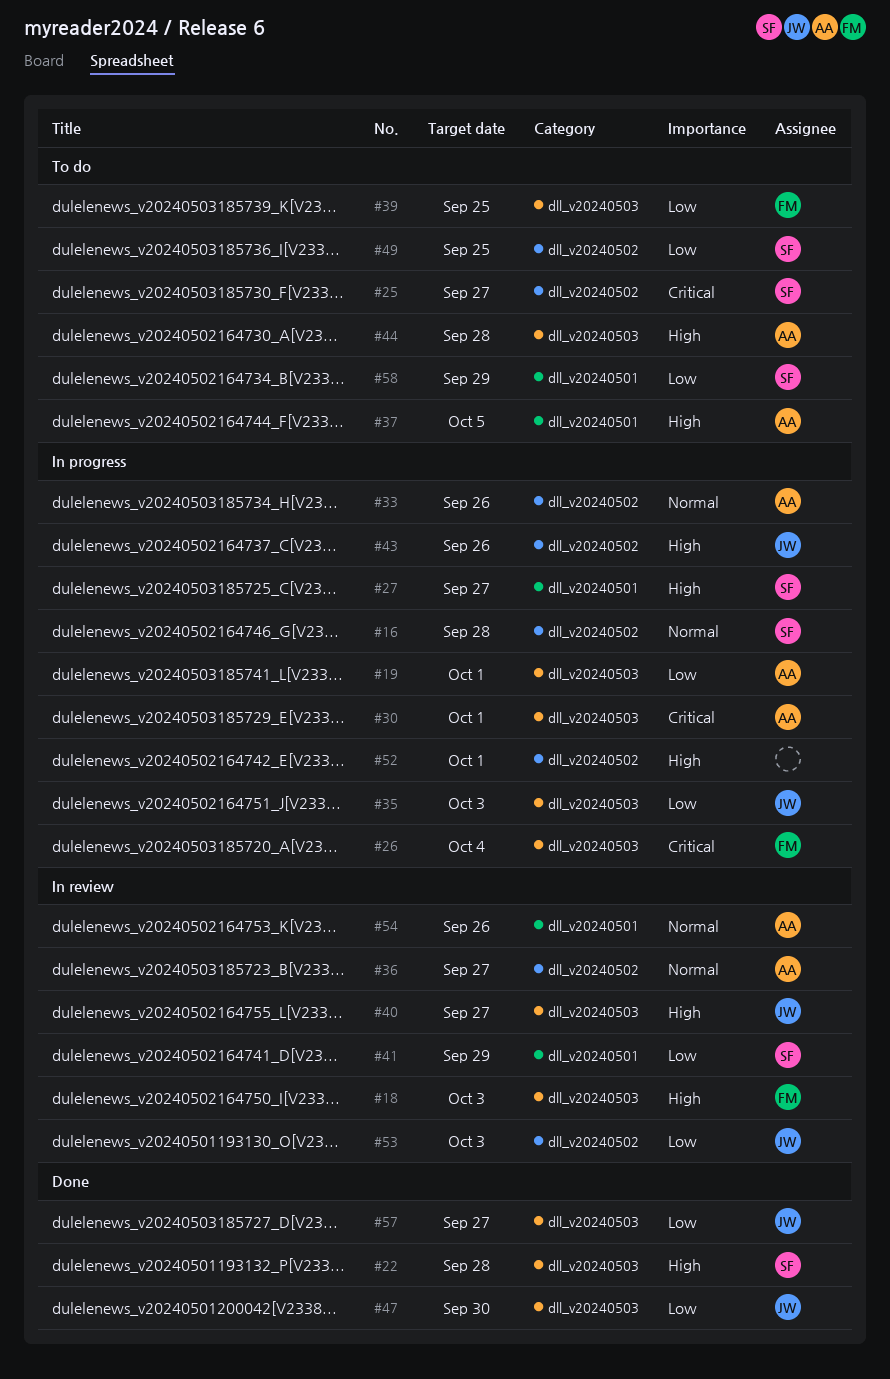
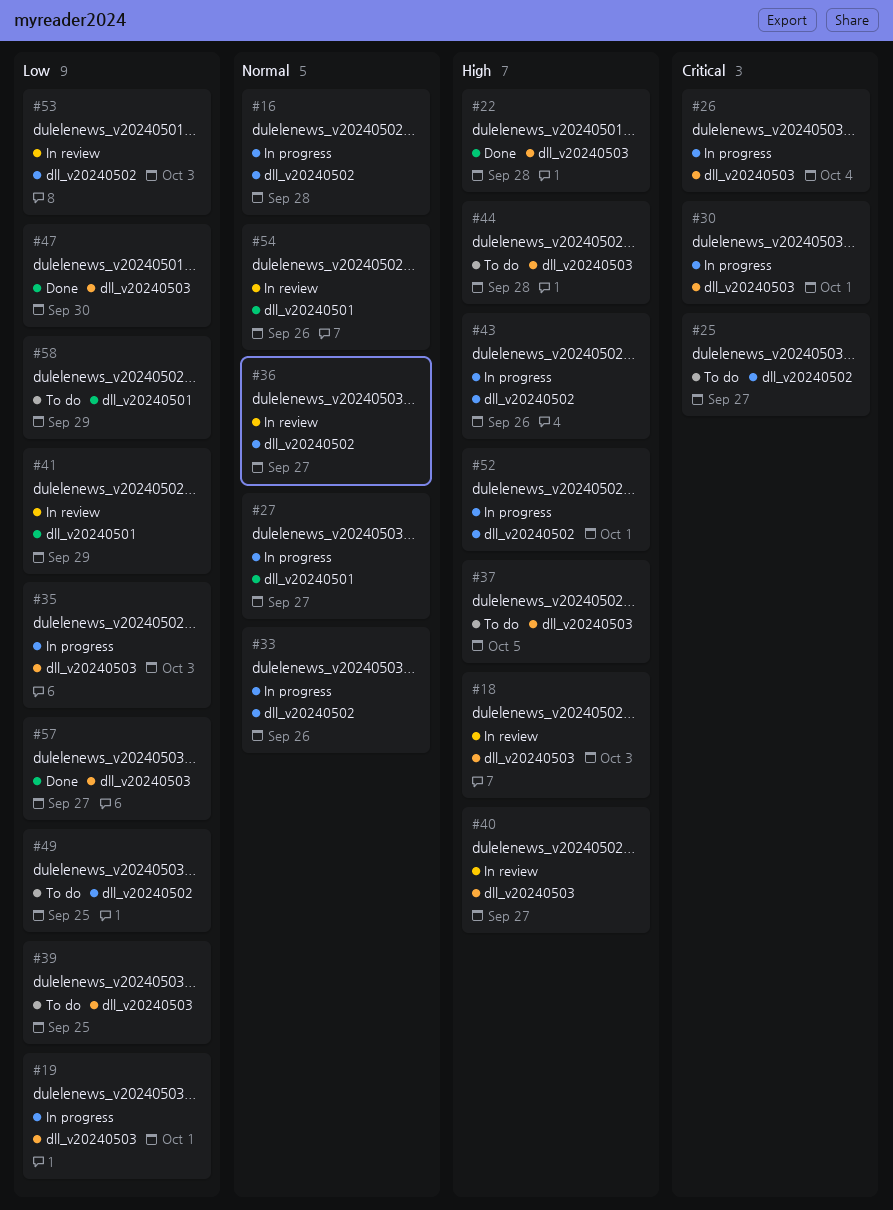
#27, priority: High -> Normal
#37, label: dll_v20240501 -> dll_v20240503

